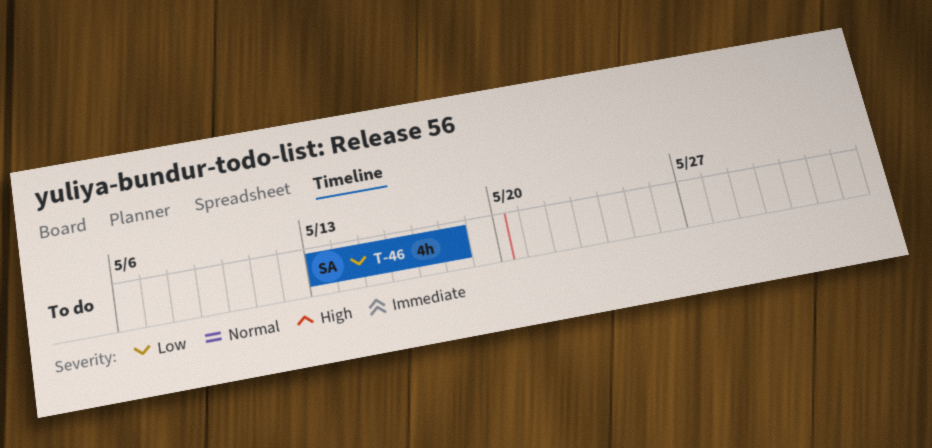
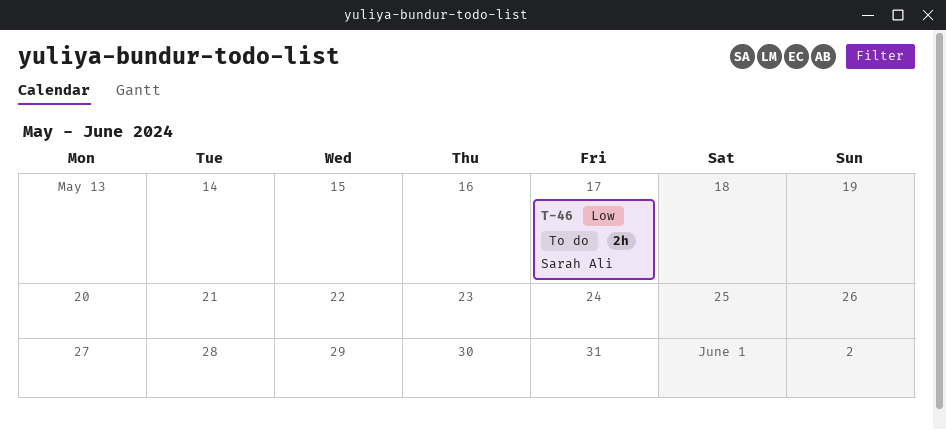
T-46, estimate: 4h -> 2h
T-46, due: May 18 -> May 17

